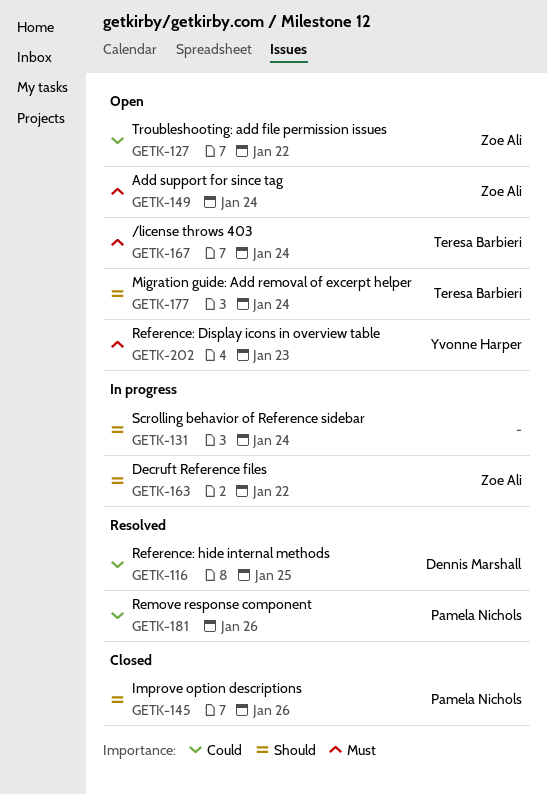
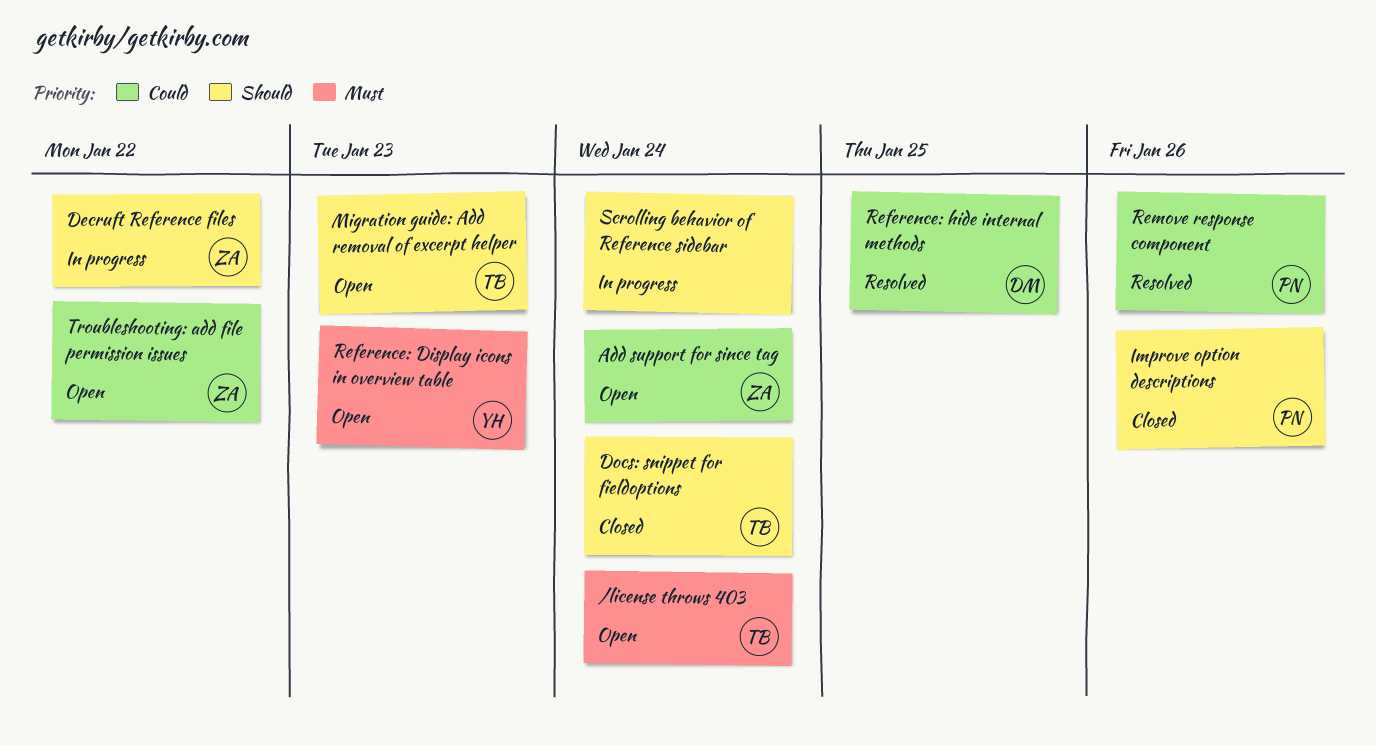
Add support for since tag, priority: Must -> Could
Docs: snippet for fieldoptions: none -> present
Migration guide: Add removal of excerpt helper, due: Jan 24 -> Jan 23

